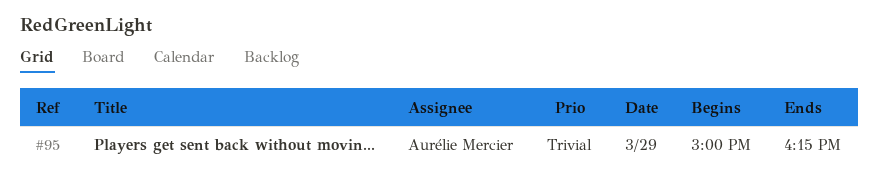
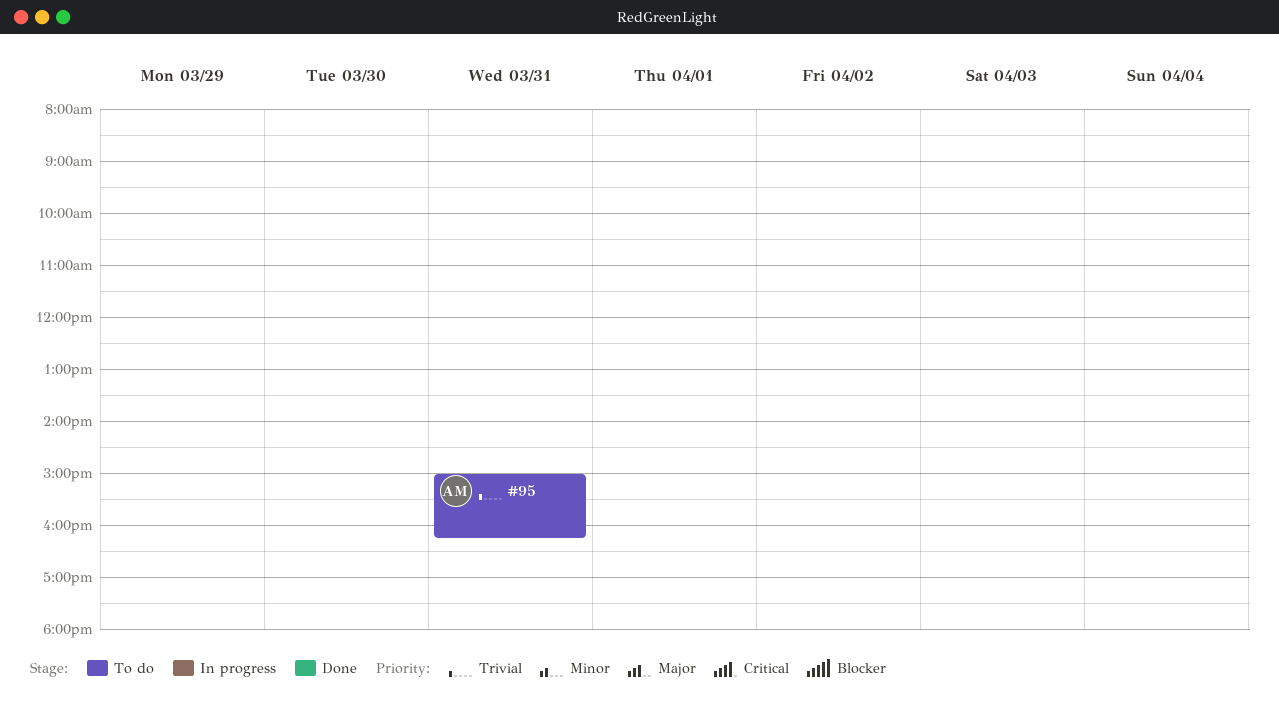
#95, day: Mar 29 -> Mar 31

